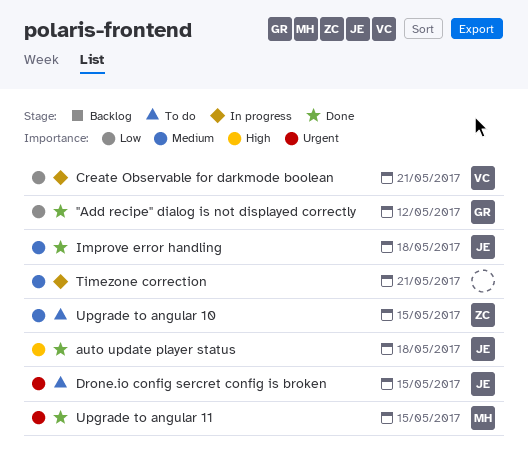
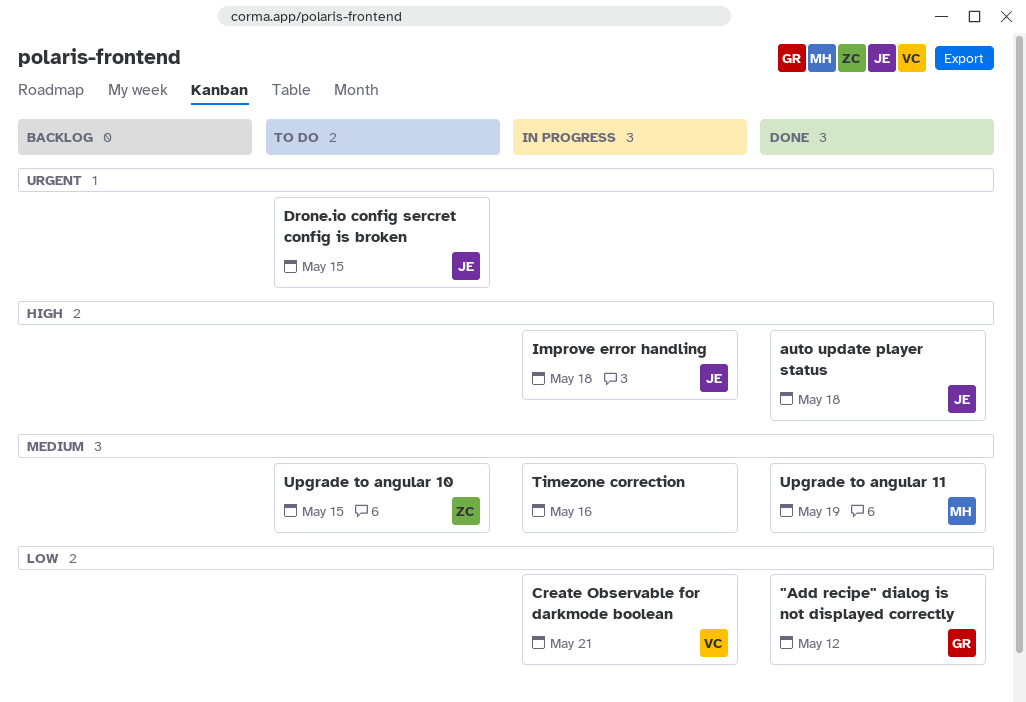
Improve error handling, status: Done -> In progress
Improve error handling, priority: Medium -> High
Timezone correction, due: May 21 -> May 16
Upgrade to angular 11, priority: Urgent -> Medium
Upgrade to angular 11, due: May 15 -> May 19

